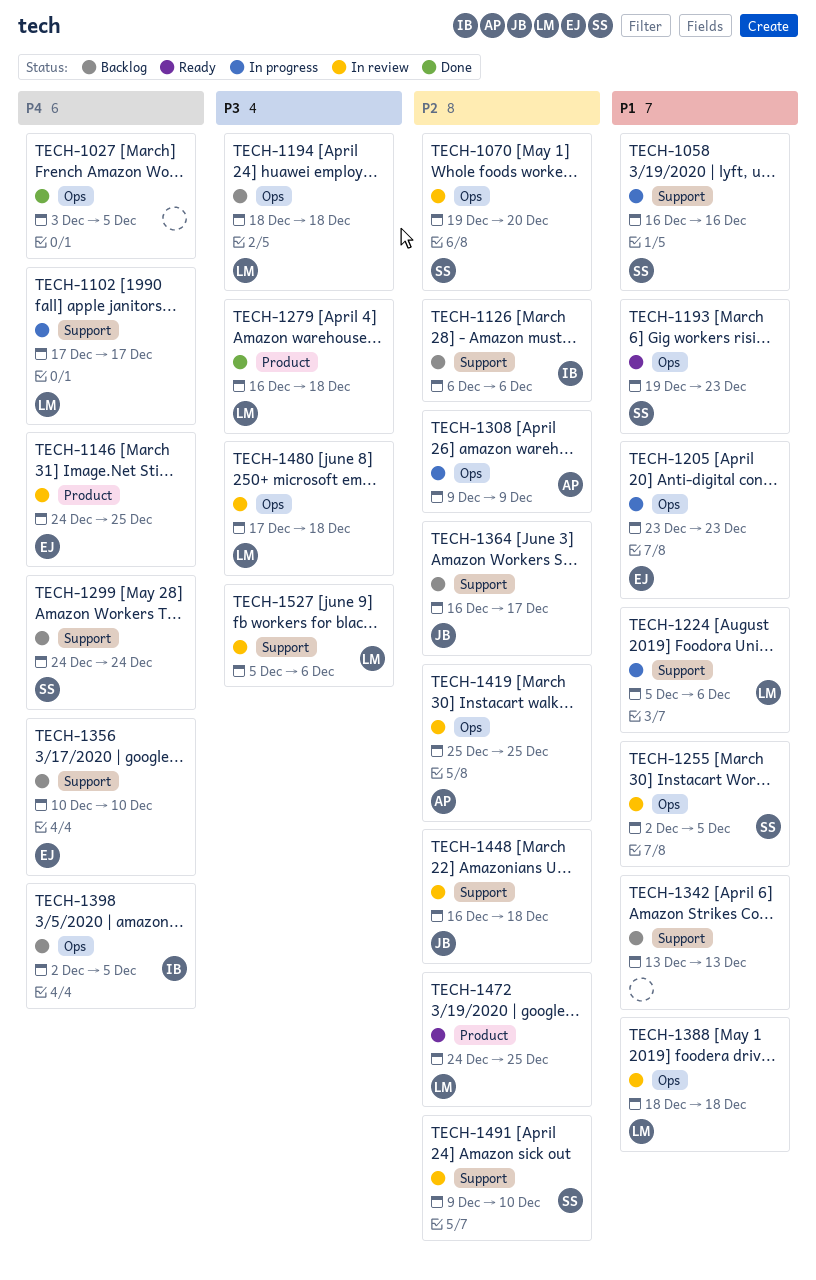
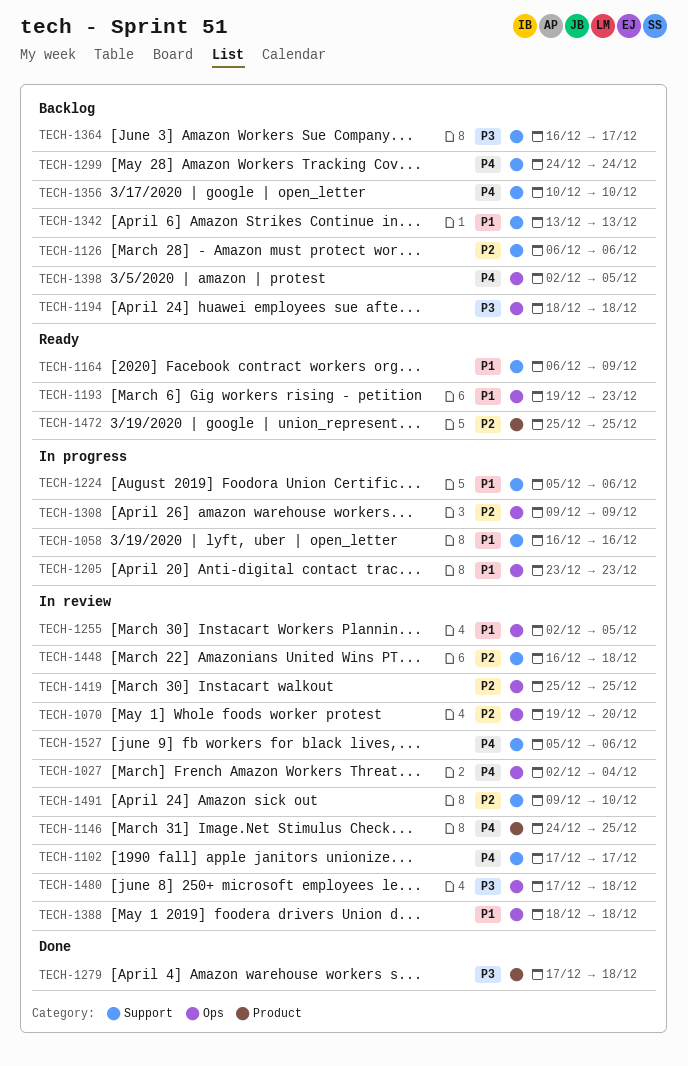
TECH-1027, status: Done -> In review
TECH-1027, start: Dec 3 -> Dec 2
TECH-1027, due: Dec 5 -> Dec 4
TECH-1102, status: In progress -> In review
TECH-1164: none -> present
TECH-1279, start: Dec 16 -> Dec 17
TECH-1364, priority: P2 -> P3
TECH-1472, start: Dec 24 -> Dec 25
TECH-1527, priority: P3 -> P4

